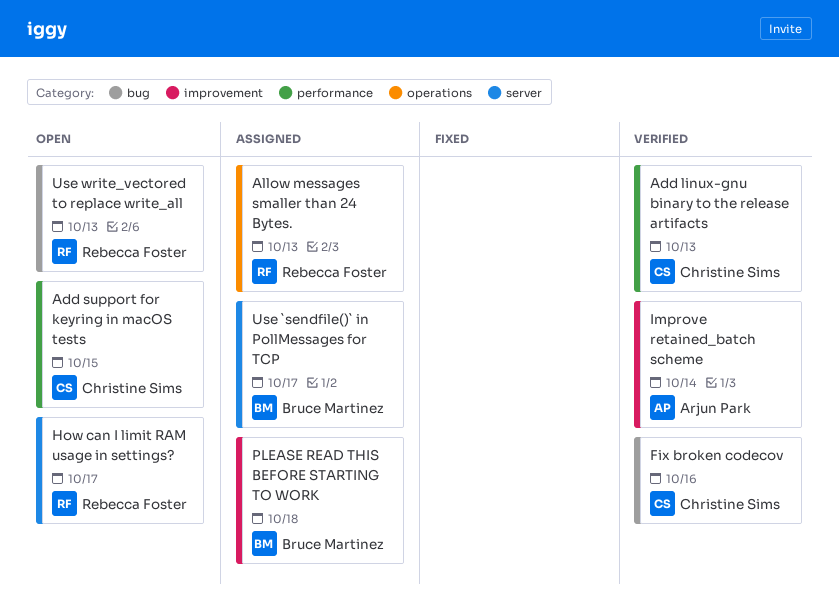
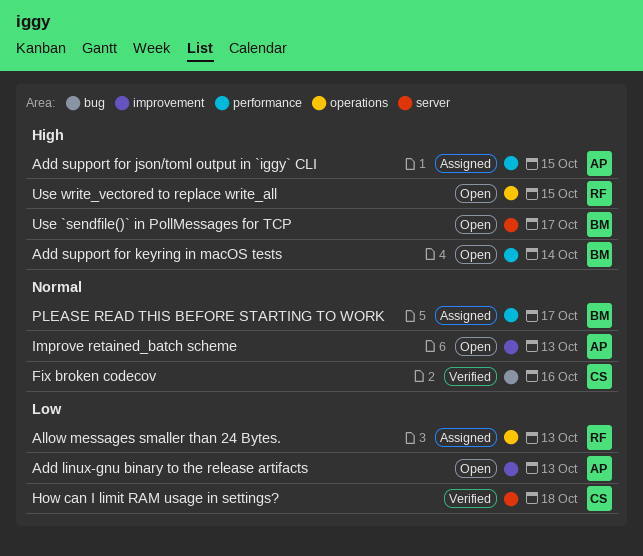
Add linux-gnu binary to the release artifacts, status: Verified -> Open
Add linux-gnu binary to the release artifacts, owner: Christine Sims -> Arjun Park
Add linux-gnu binary to the release artifacts, label: performance -> improvement
Add support for json/toml output in `iggy` CLI: none -> present
Add support for keyring in macOS tests, owner: Christine Sims -> Bruce Martinez
Add support for keyring in macOS tests, due: Oct 15 -> Oct 14
How can I limit RAM usage in settings?, status: Open -> Verified
How can I limit RAM usage in settings?, owner: Rebecca Foster -> Christine Sims
How can I limit RAM usage in settings?, due: Oct 17 -> Oct 18
Improve retained_batch scheme, status: Verified -> Open
Improve retained_batch scheme, due: Oct 14 -> Oct 13
PLEASE READ THIS BEFORE STARTING TO WORK, label: improvement -> performance
PLEASE READ THIS BEFORE STARTING TO WORK, due: Oct 18 -> Oct 17
Use `sendfile()` in PollMessages for TCP, status: Assigned -> Open
Use write_vectored to replace write_all, label: bug -> operations
Use write_vectored to replace write_all, due: Oct 13 -> Oct 15

